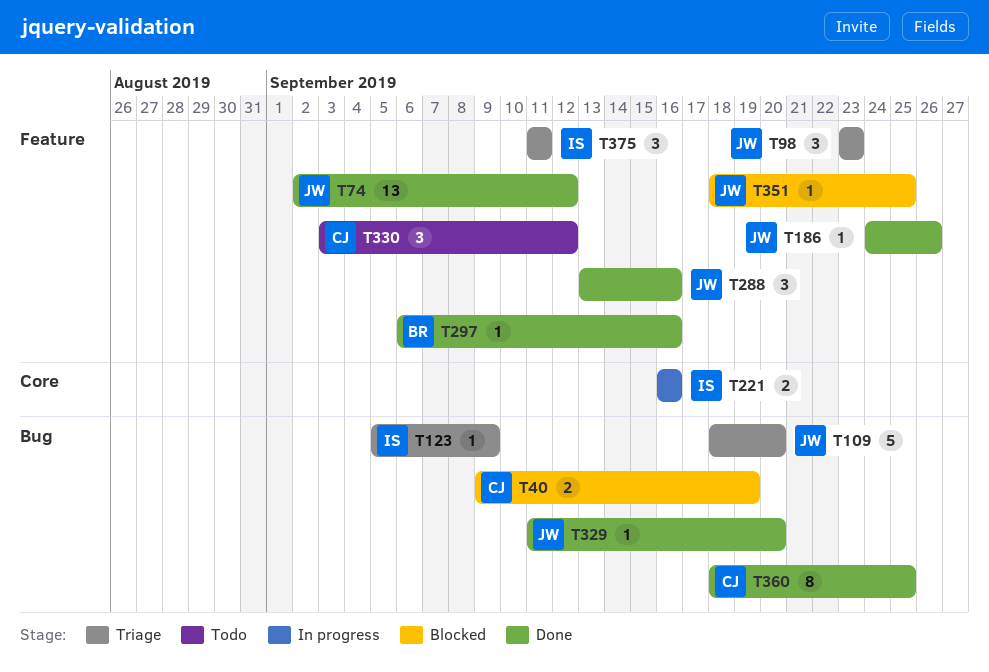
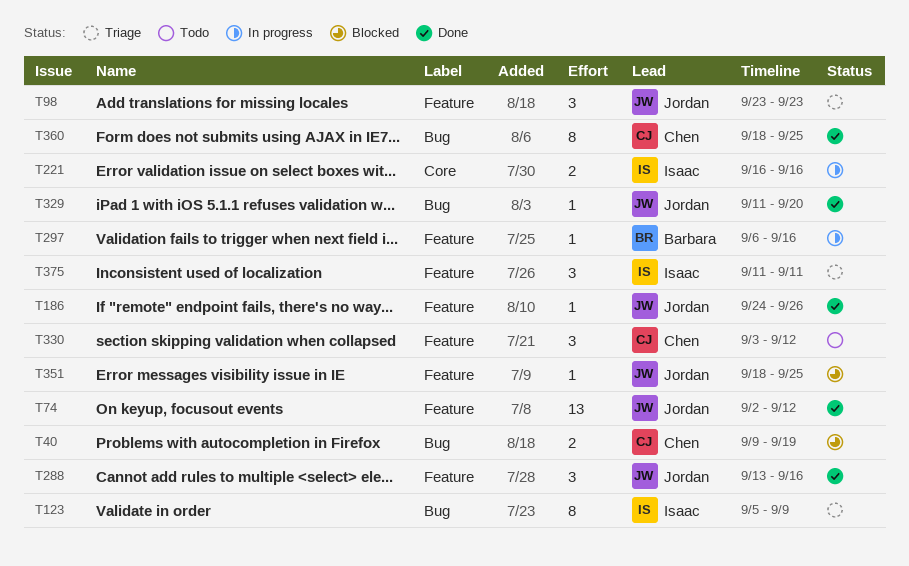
T109: present -> none
T123, estimate: 1 -> 8
T297, status: Done -> In progress

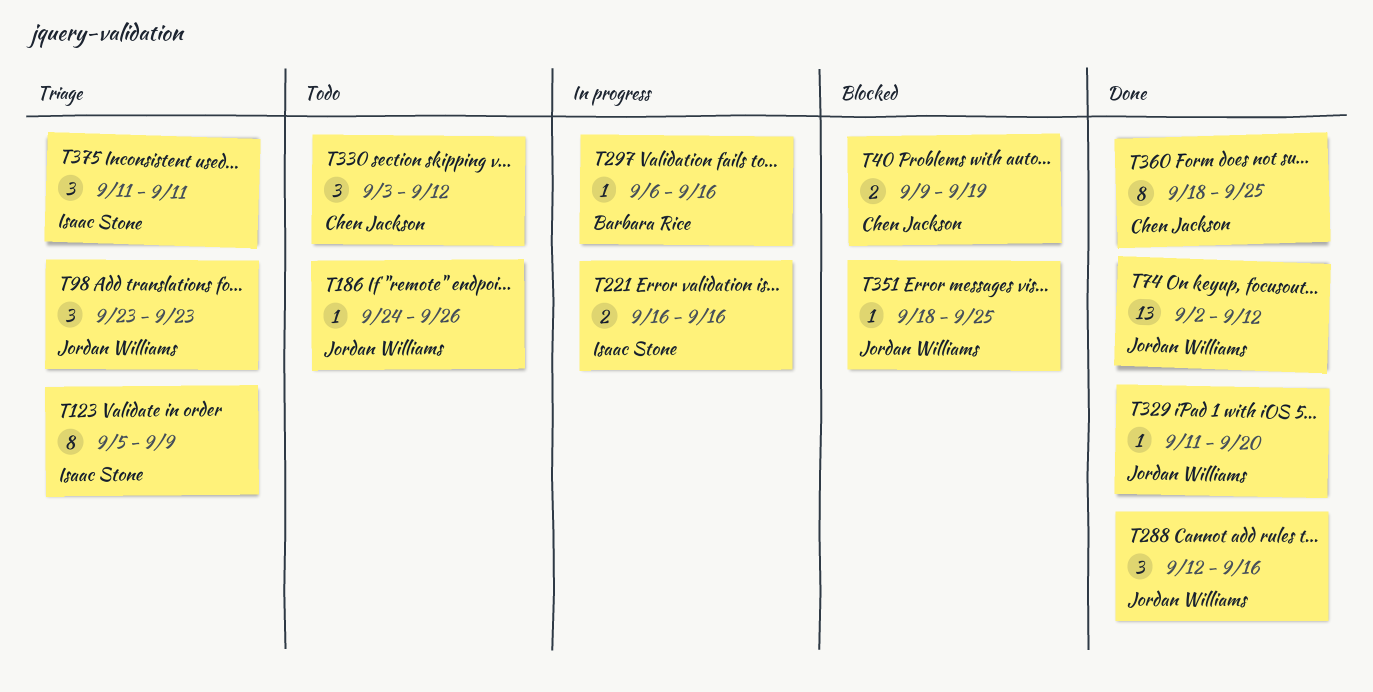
T186, status: Done -> Todo
T288, start: Sep 13 -> Sep 12

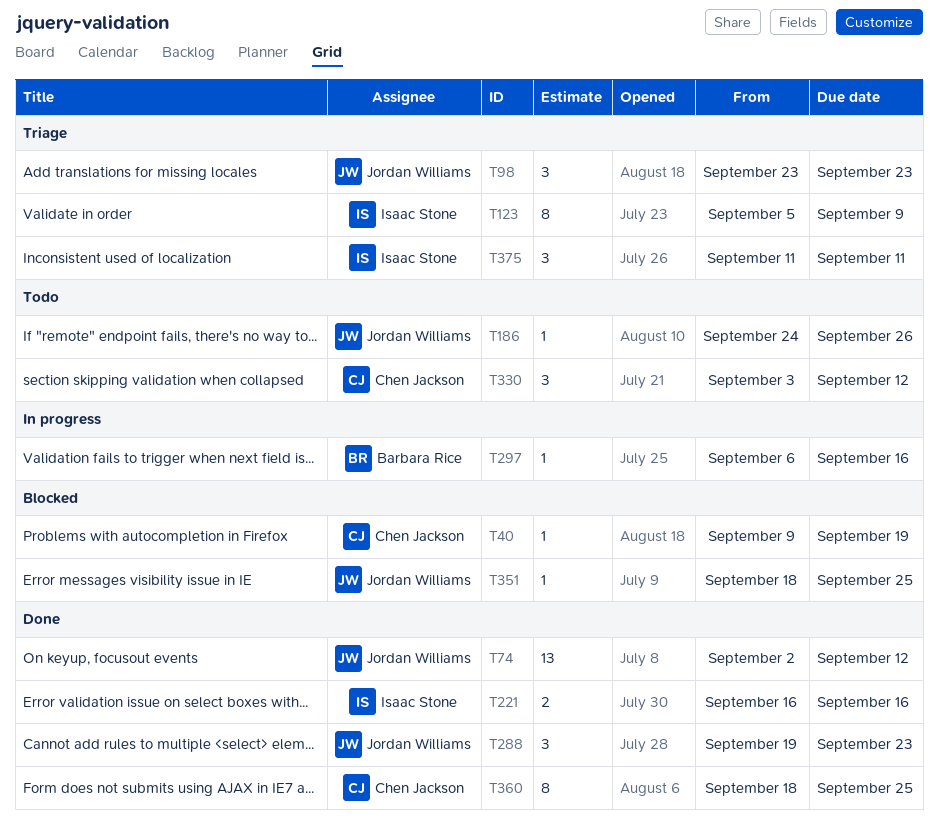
T40, estimate: 2 -> 1
T221, status: In progress -> Done
T288, start: Sep 12 -> Sep 19
T288, due: Sep 16 -> Sep 23
T329: present -> none

